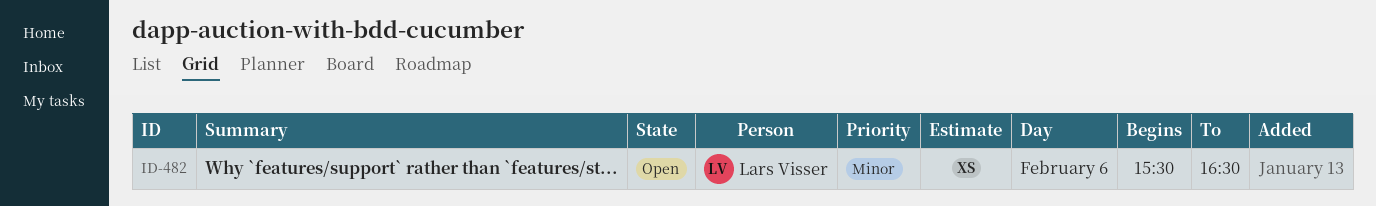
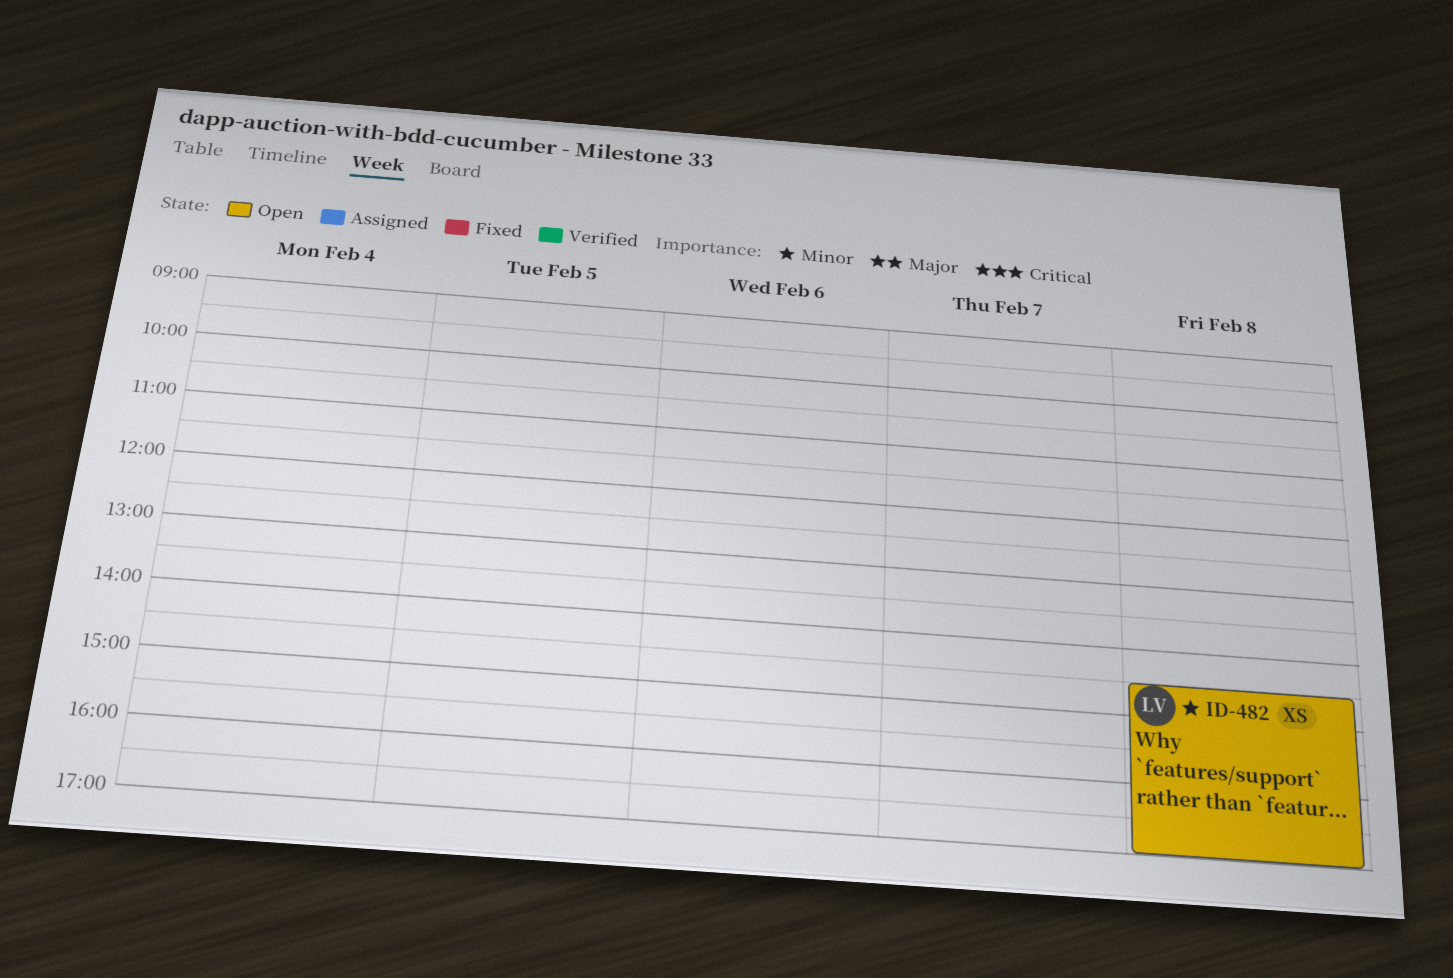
ID-482, day: Feb 6 -> Feb 8
ID-482, begins: 15:30 -> 14:30
ID-482, ends: 16:30 -> 17:00

